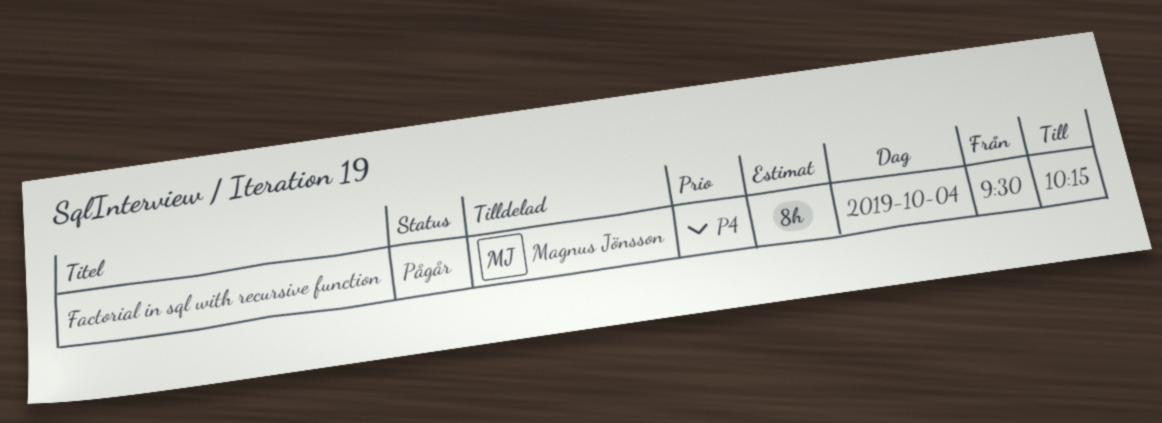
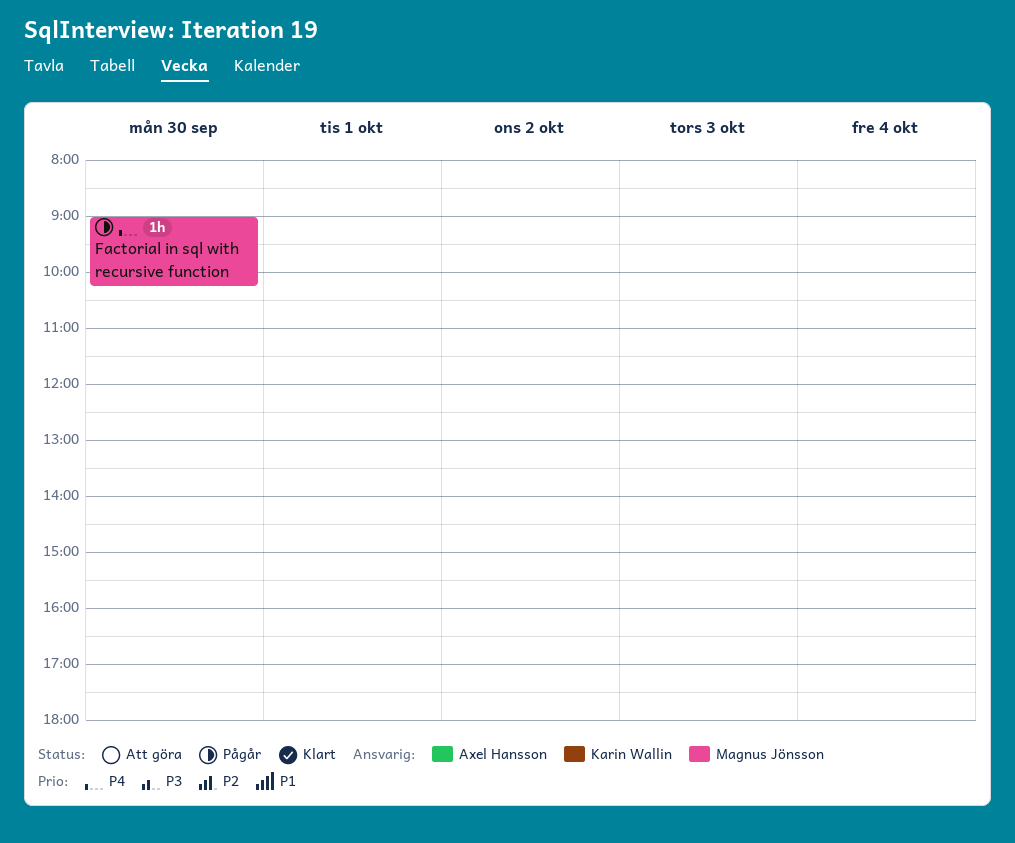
Factorial in sql with recursive function, estimate: 8h -> 1h
Factorial in sql with recursive function, day: Oct 4 -> Sep 30
Factorial in sql with recursive function, begins: 09:30 -> 09:00

